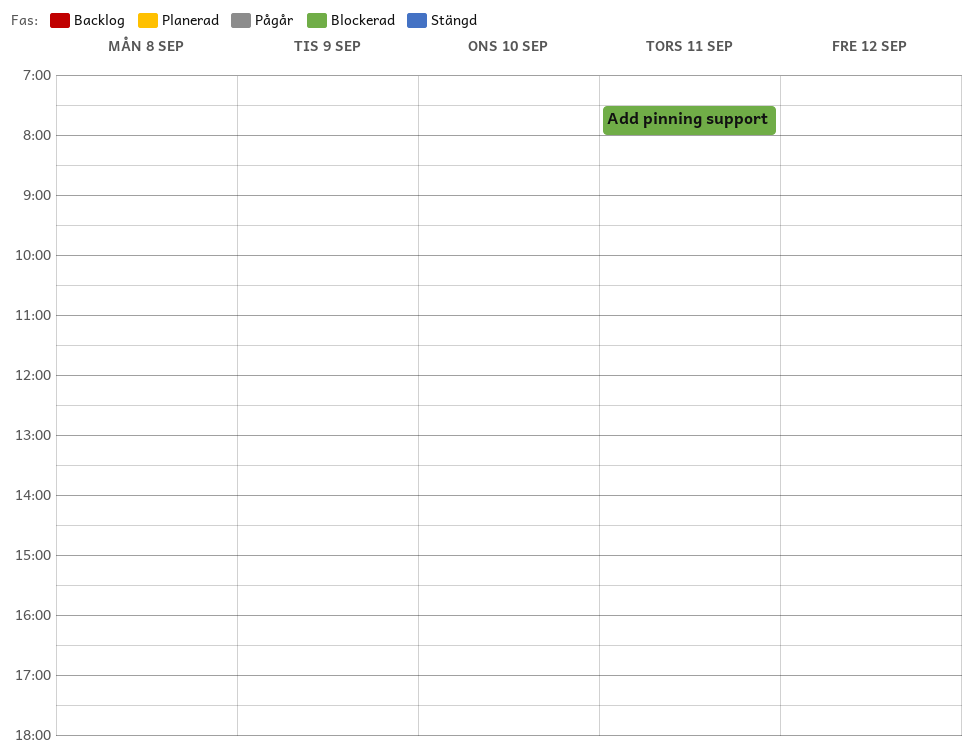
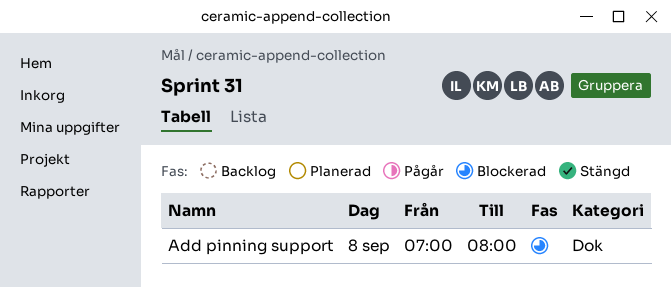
Add pinning support, day: Sep 11 -> Sep 8
Add pinning support, begins: 07:30 -> 07:00

